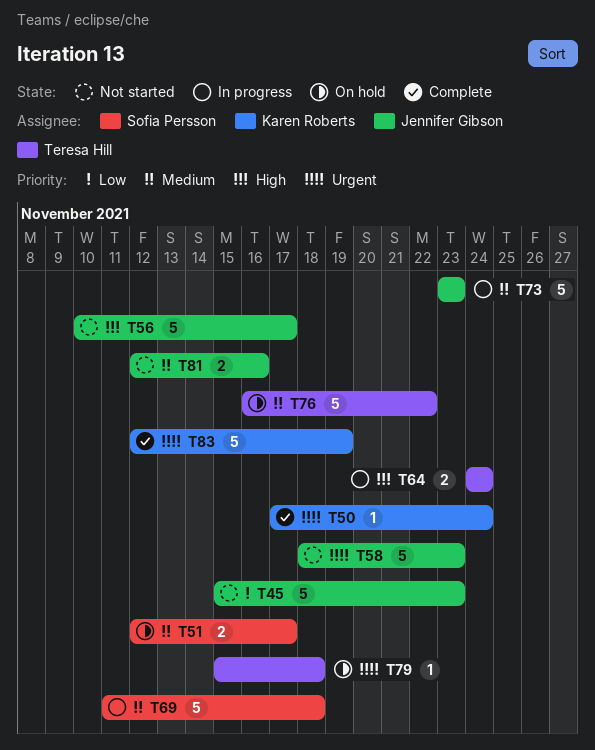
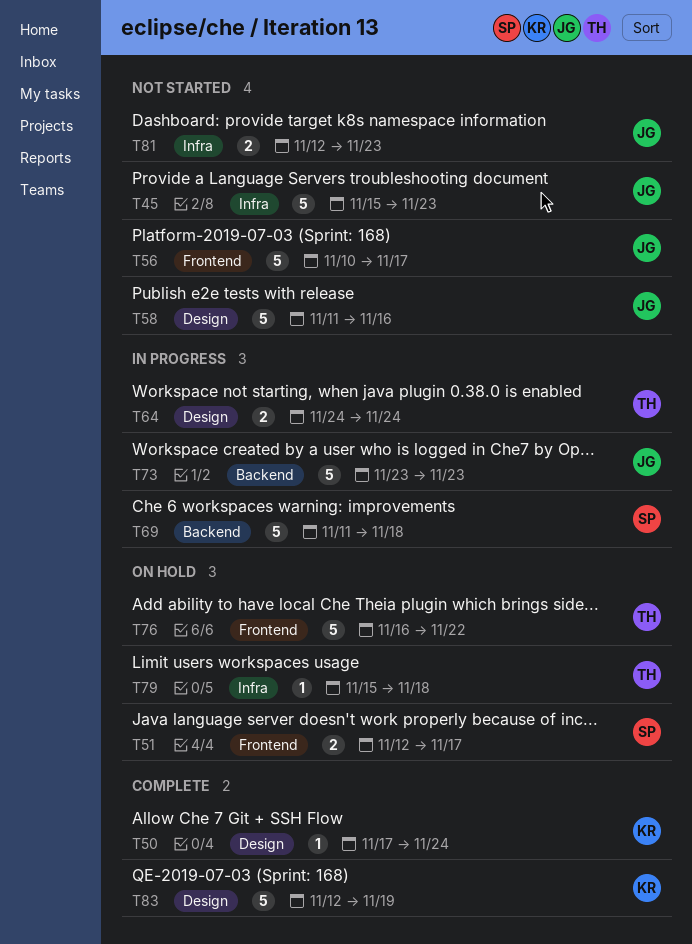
T58, start: Nov 18 -> Nov 11
T58, due: Nov 23 -> Nov 16
T81, due: Nov 16 -> Nov 23

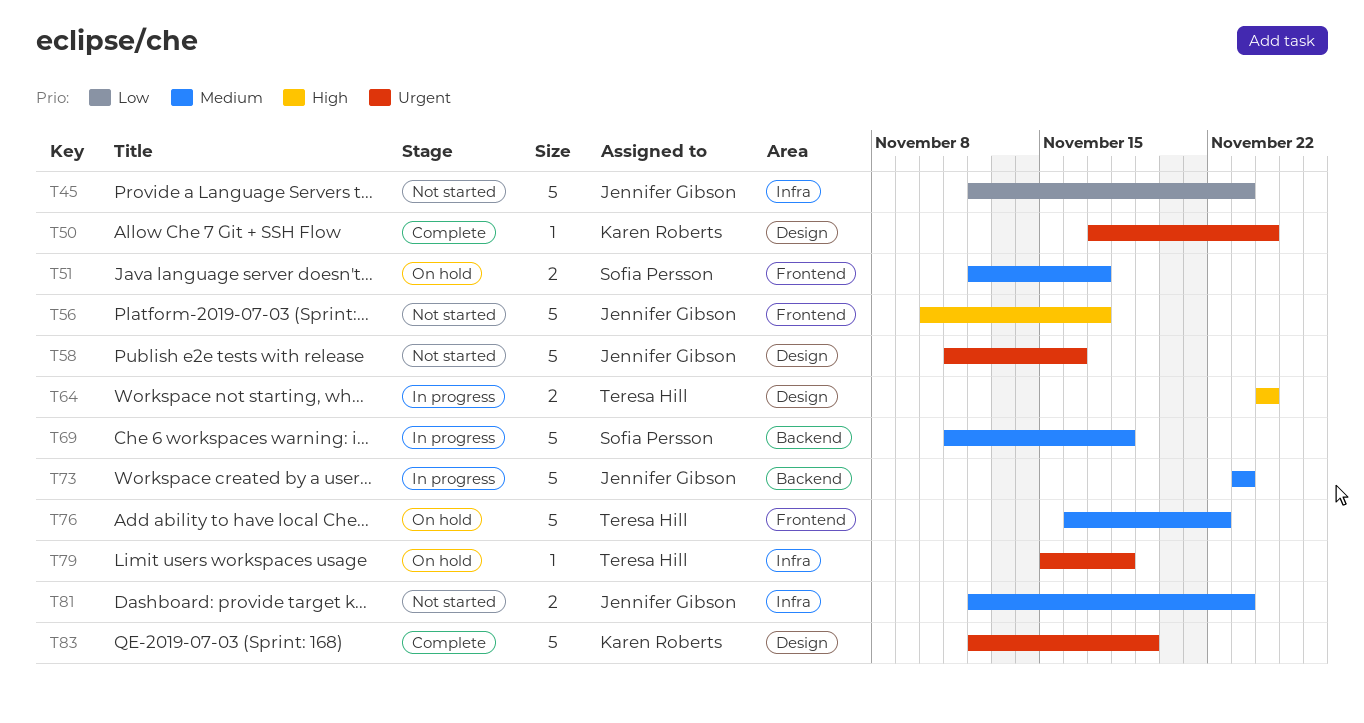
T45, start: Nov 15 -> Nov 12

